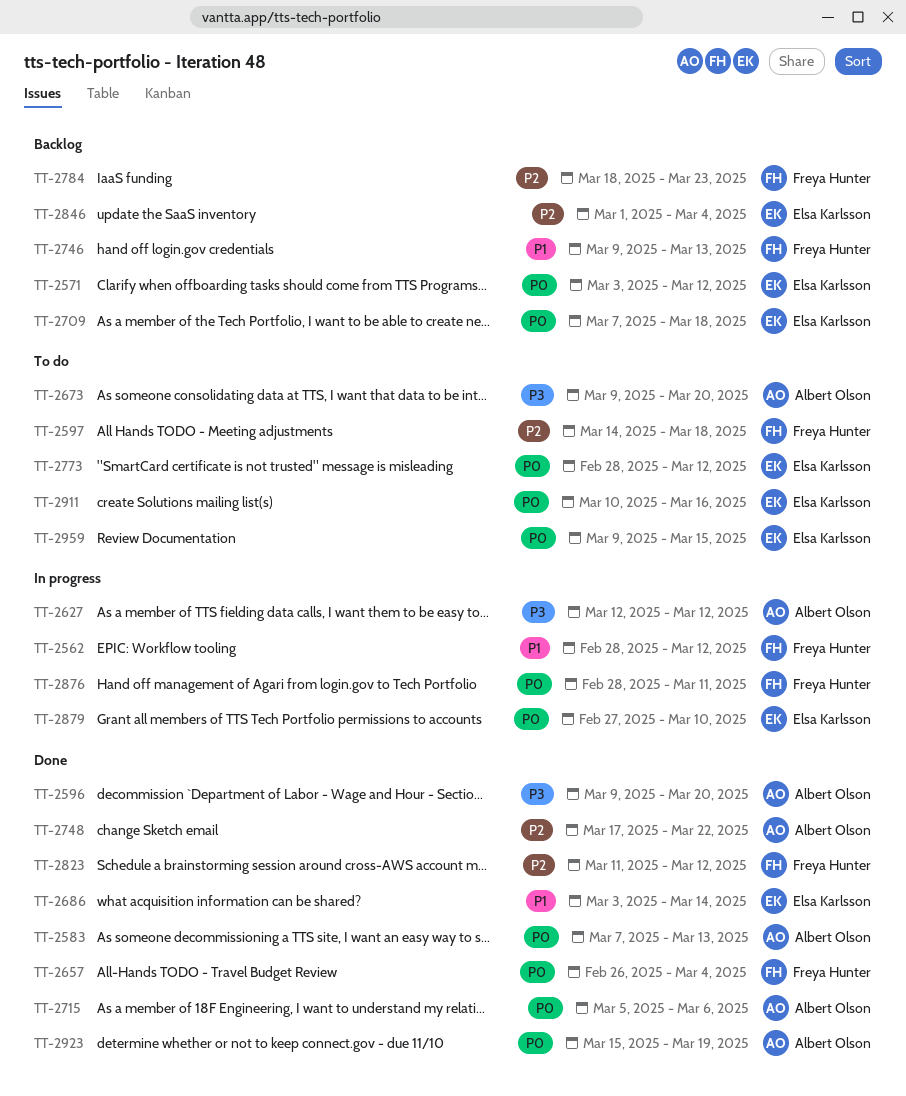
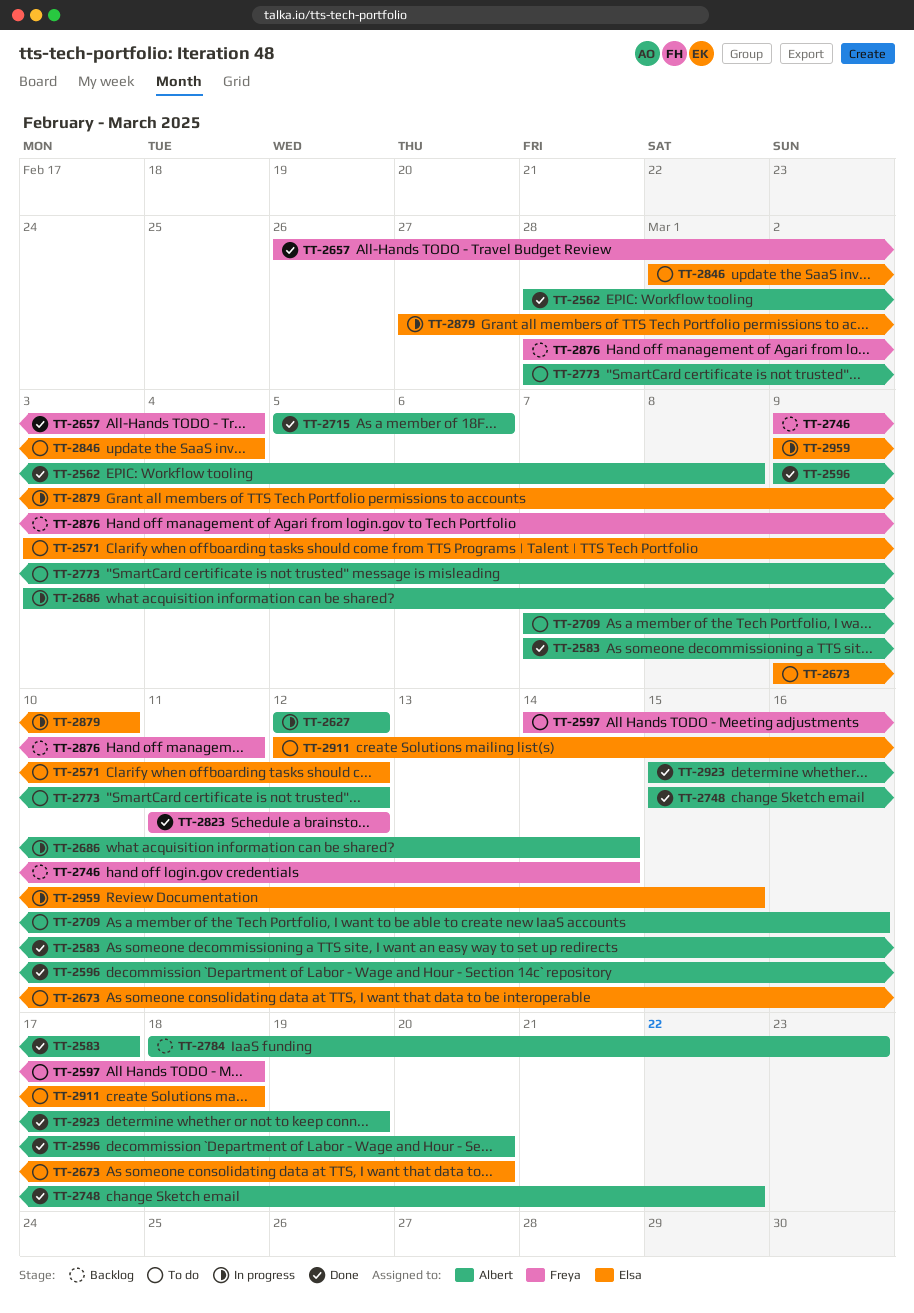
TT-2562, status: In progress -> Done
TT-2562, owner: Freya Hunter -> Albert Olson
TT-2562, due: Mar 12 -> Mar 8
TT-2571, status: Backlog -> To do
TT-2583, due: Mar 13 -> Mar 17
TT-2673, owner: Albert Olson -> Elsa Karlsson
TT-2686, status: Done -> In progress
TT-2686, owner: Elsa Karlsson -> Albert Olson
TT-2709, status: Backlog -> To do
TT-2709, owner: Elsa Karlsson -> Albert Olson
TT-2709, due: Mar 18 -> Mar 16
TT-2746, due: Mar 13 -> Mar 14
TT-2748, start: Mar 17 -> Mar 15
TT-2773, owner: Elsa Karlsson -> Albert Olson
TT-2784, owner: Freya Hunter -> Albert Olson
TT-2846, status: Backlog -> To do
TT-2876, status: In progress -> Backlog
TT-2911, start: Mar 10 -> Mar 12
TT-2911, due: Mar 16 -> Mar 18
TT-2959, status: To do -> In progress

